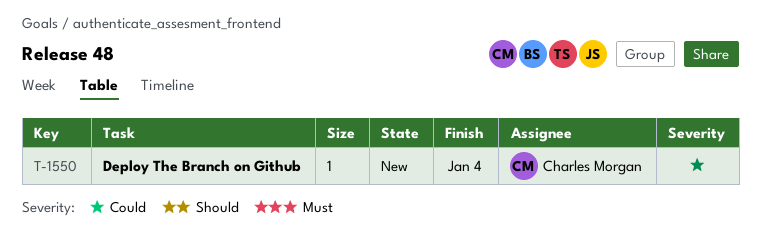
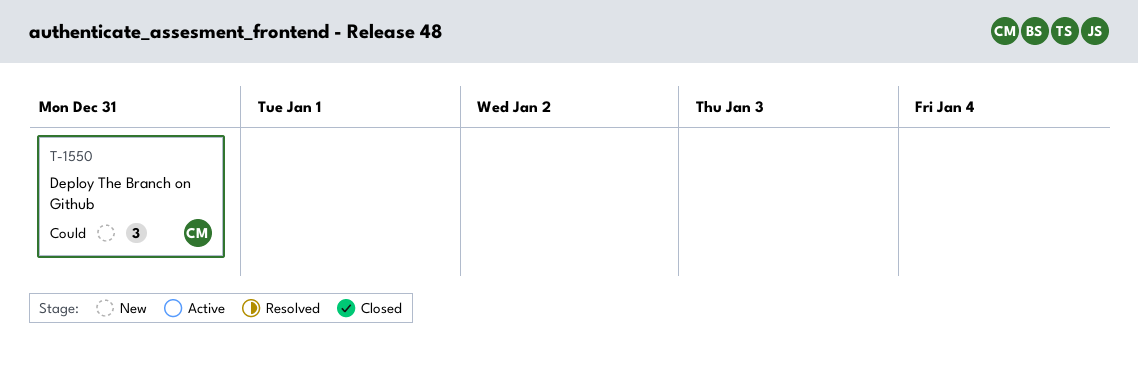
T-1550, estimate: 1 -> 3
T-1550, due: Jan 4 -> Dec 31

